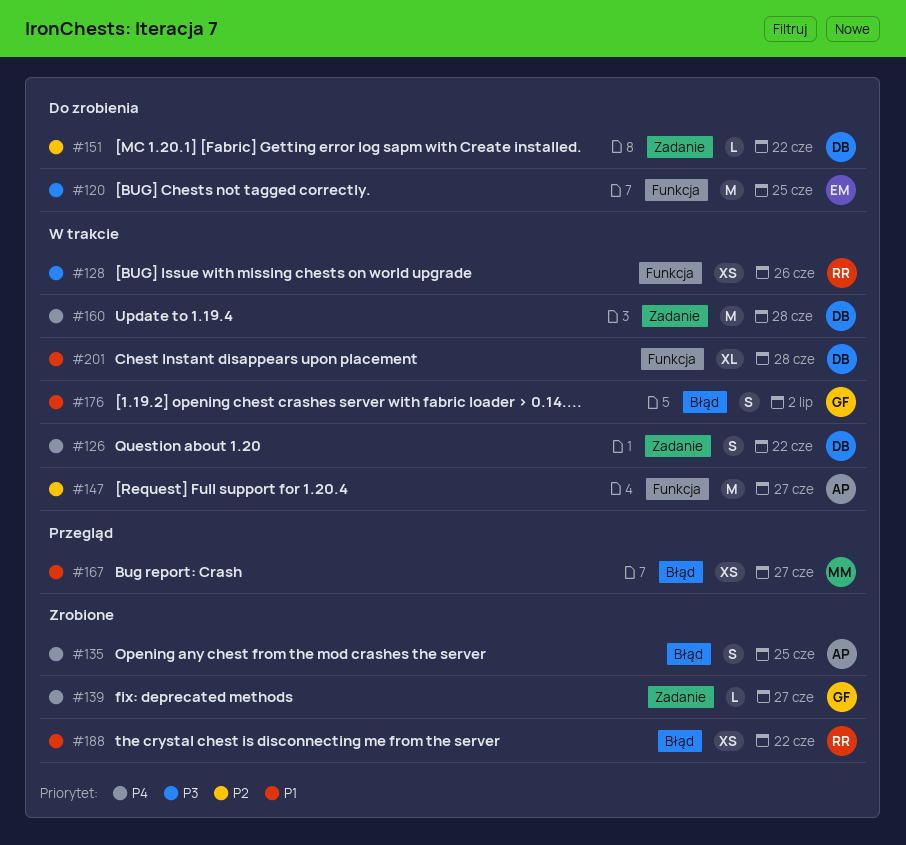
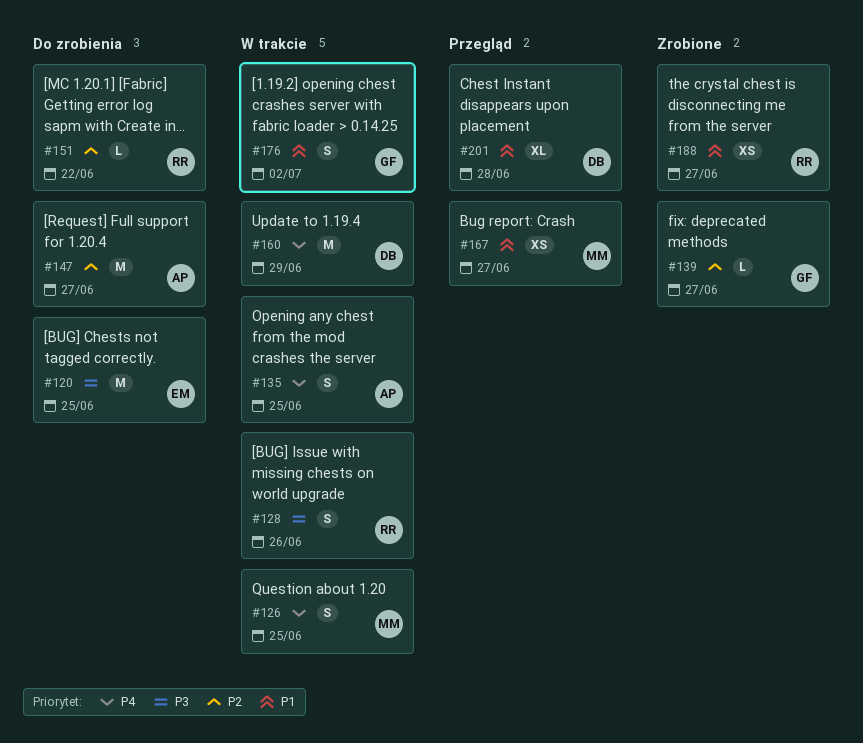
#126, owner: DB -> MM
#126, due: Jun 22 -> Jun 25
#128, estimate: XS -> S
#135, status: Zrobione -> W trakcie
#139, priority: P4 -> P2
#147, status: W trakcie -> Do zrobienia
#151, owner: DB -> RR
#160, due: Jun 28 -> Jun 29
#188, due: Jun 22 -> Jun 27
#201, status: W trakcie -> Przegląd

